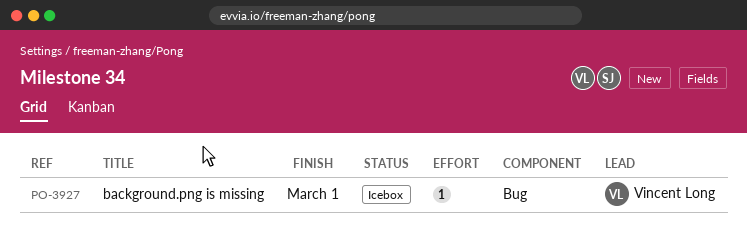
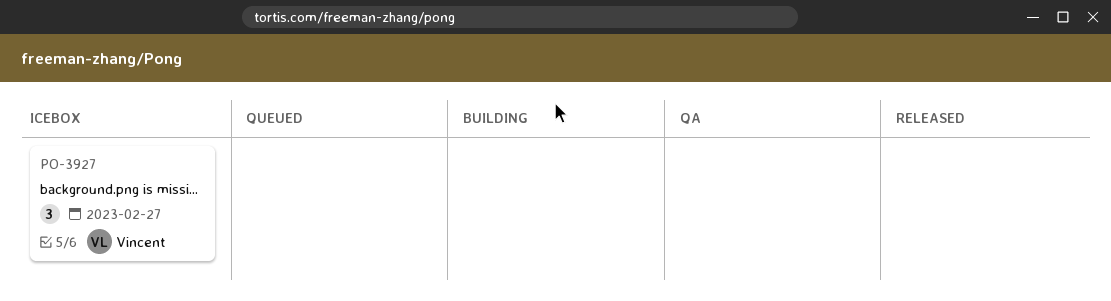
PO-3927, estimate: 1 -> 3
PO-3927, due: Mar 1 -> Feb 27

